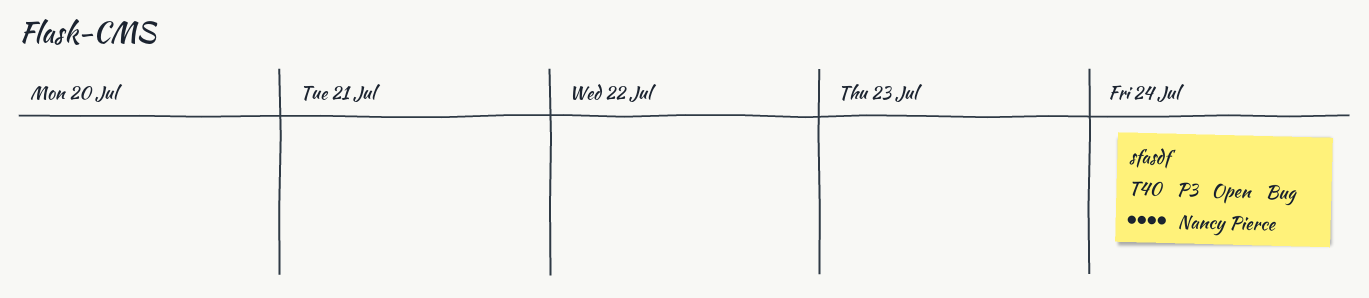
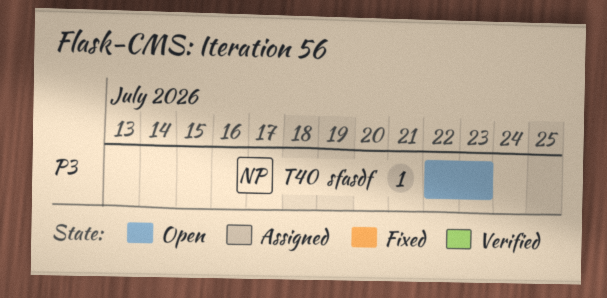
T40, estimate: 4 -> 1
T40, due: Jul 24 -> Jul 23

